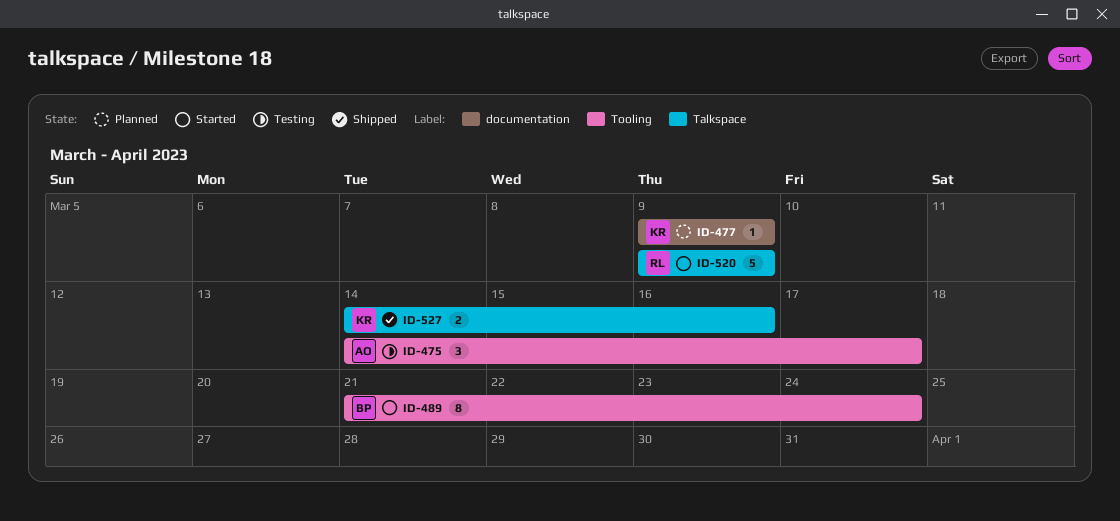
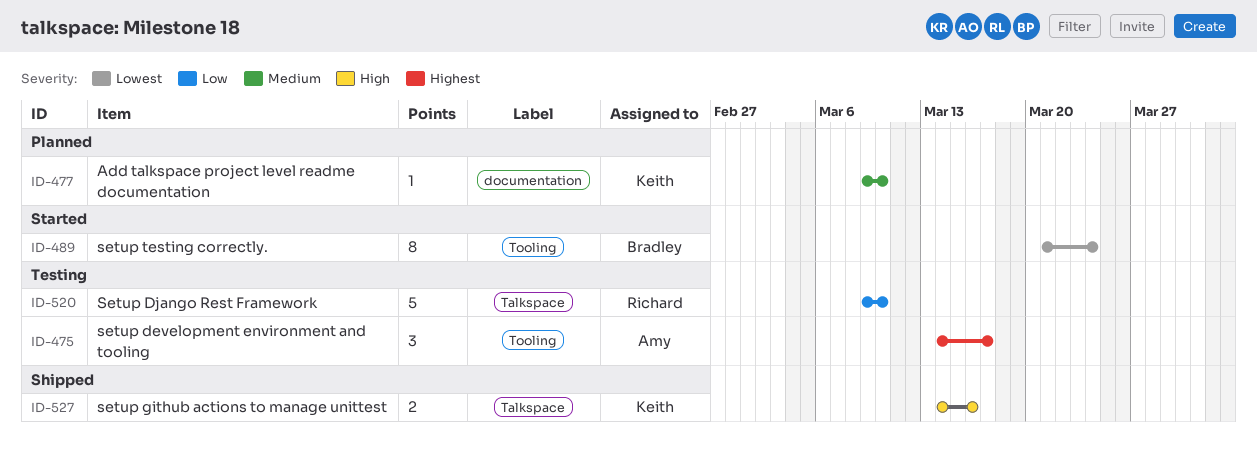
ID-477, due: Mar 9 -> Mar 10
ID-520, status: Started -> Testing
ID-520, due: Mar 9 -> Mar 10

